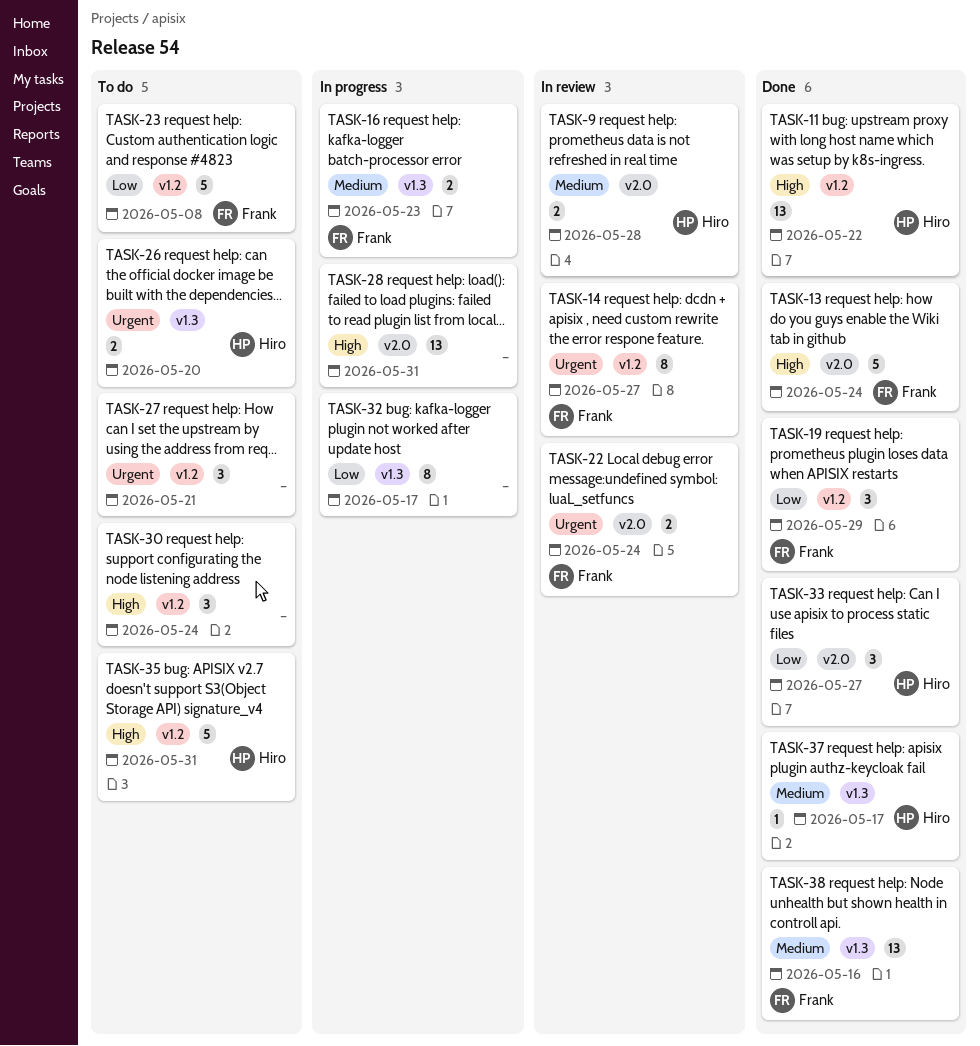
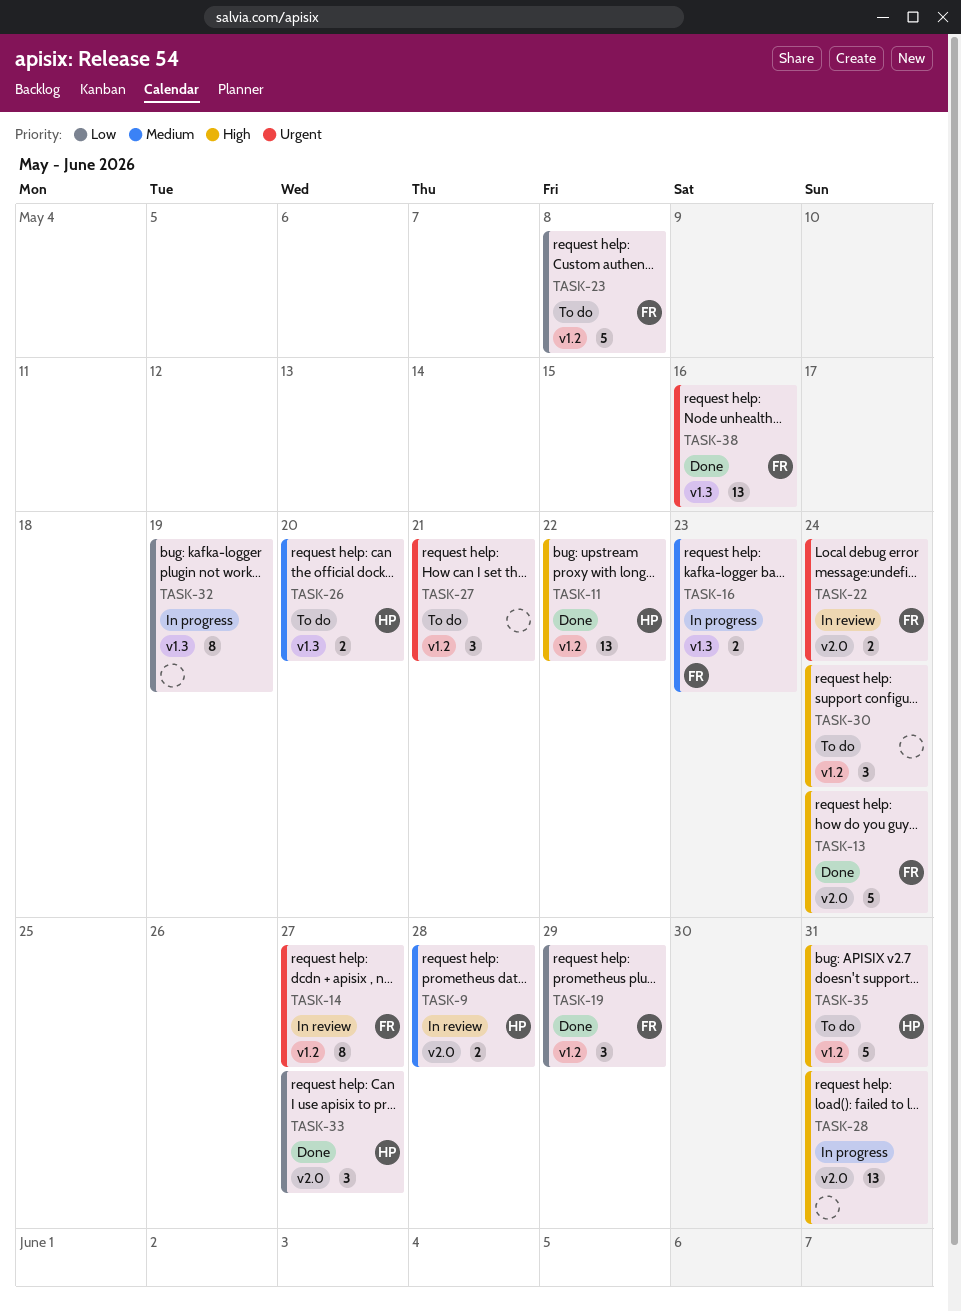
TASK-26, priority: Urgent -> Medium
TASK-32, due: May 17 -> May 19
TASK-37: present -> none
TASK-38, priority: Medium -> Urgent

